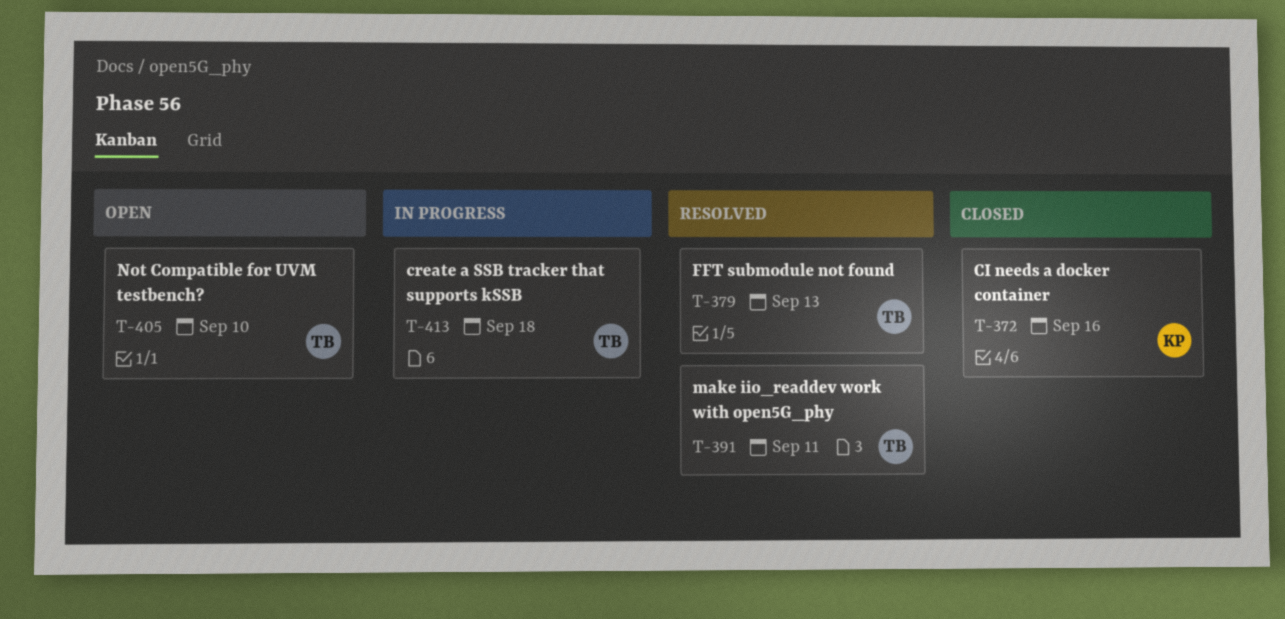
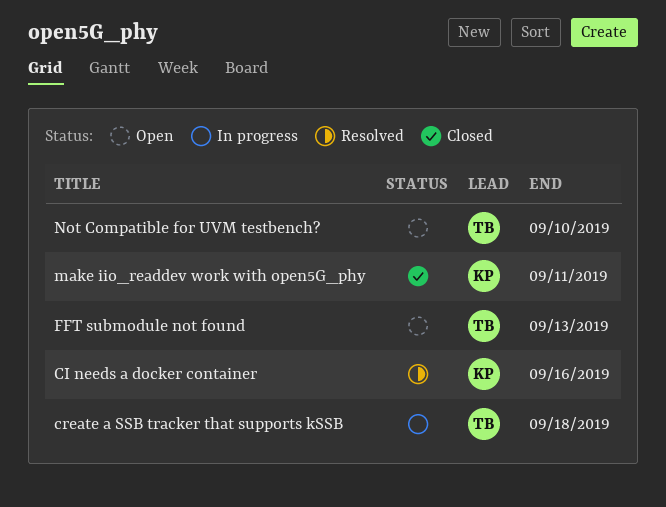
CI needs a docker container, status: Closed -> Resolved
FFT submodule not found, status: Resolved -> Open
make iio_readdev work with open5G_phy, status: Resolved -> Closed
make iio_readdev work with open5G_phy, owner: TB -> KP

